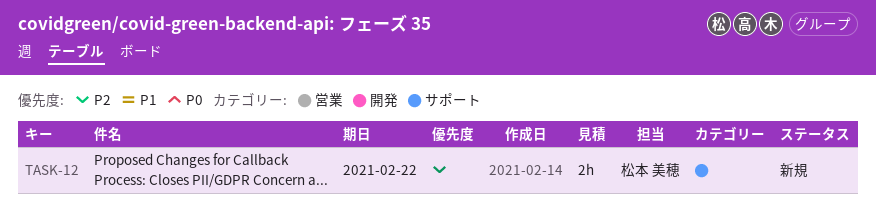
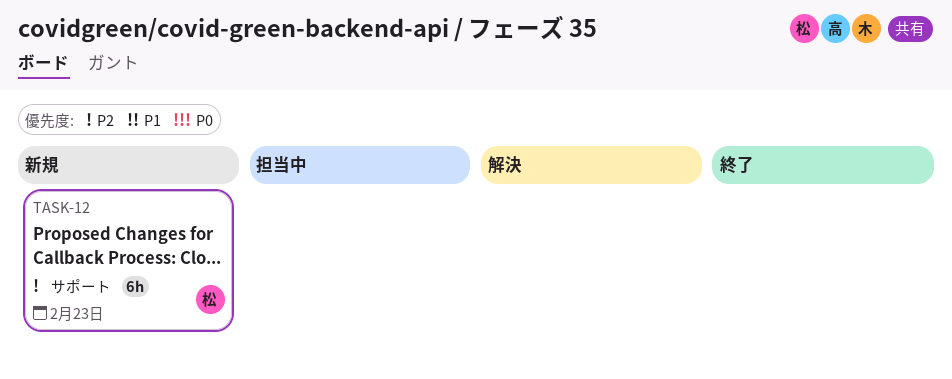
TASK-12, estimate: 2h -> 6h
TASK-12, due: Feb 22 -> Feb 23

